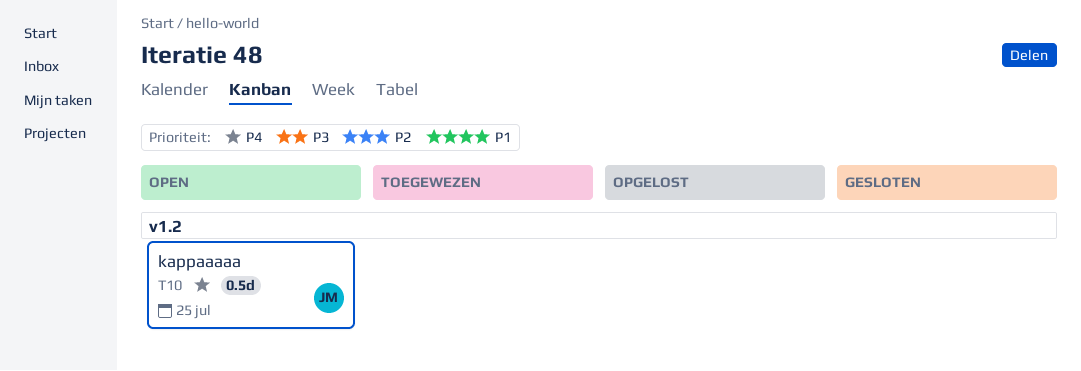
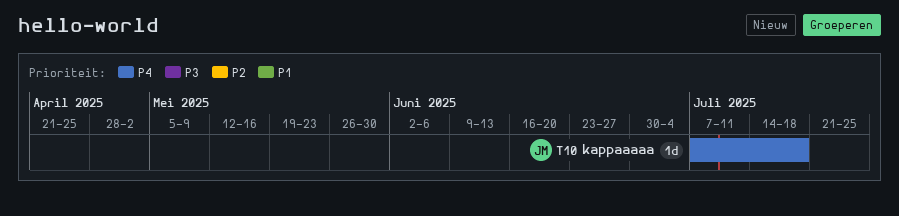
T10, estimate: 0.5d -> 1d
T10, due: Jul 25 -> Jul 18

